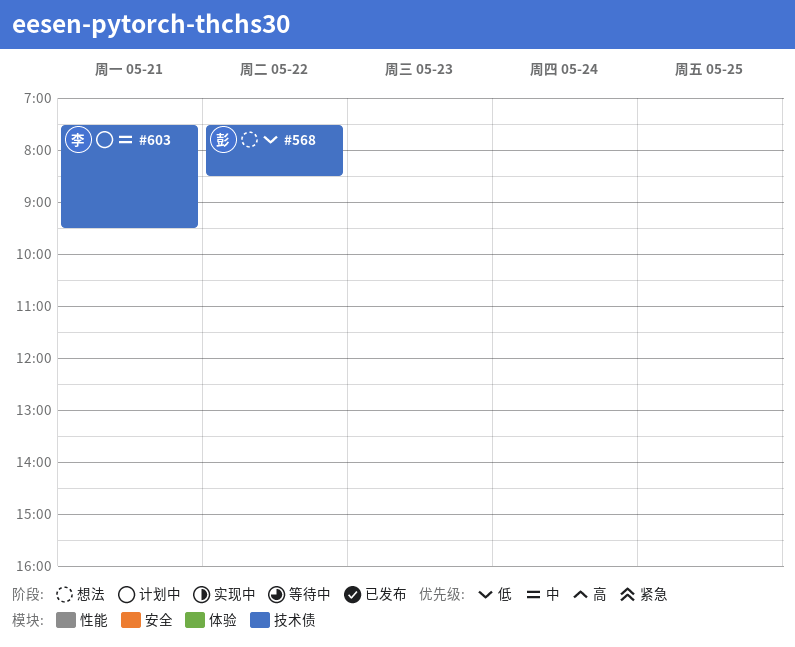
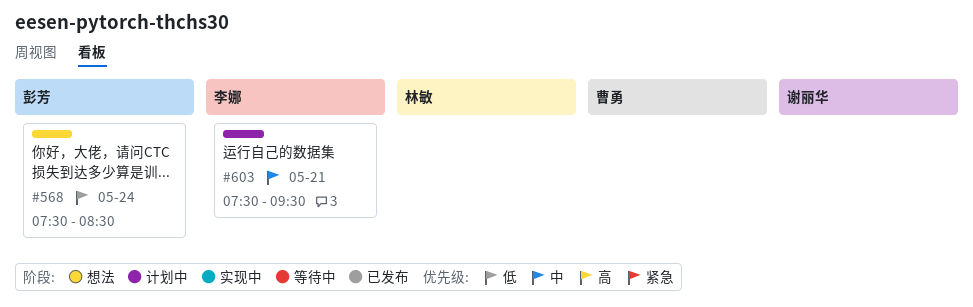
#568, day: May 22 -> May 24

